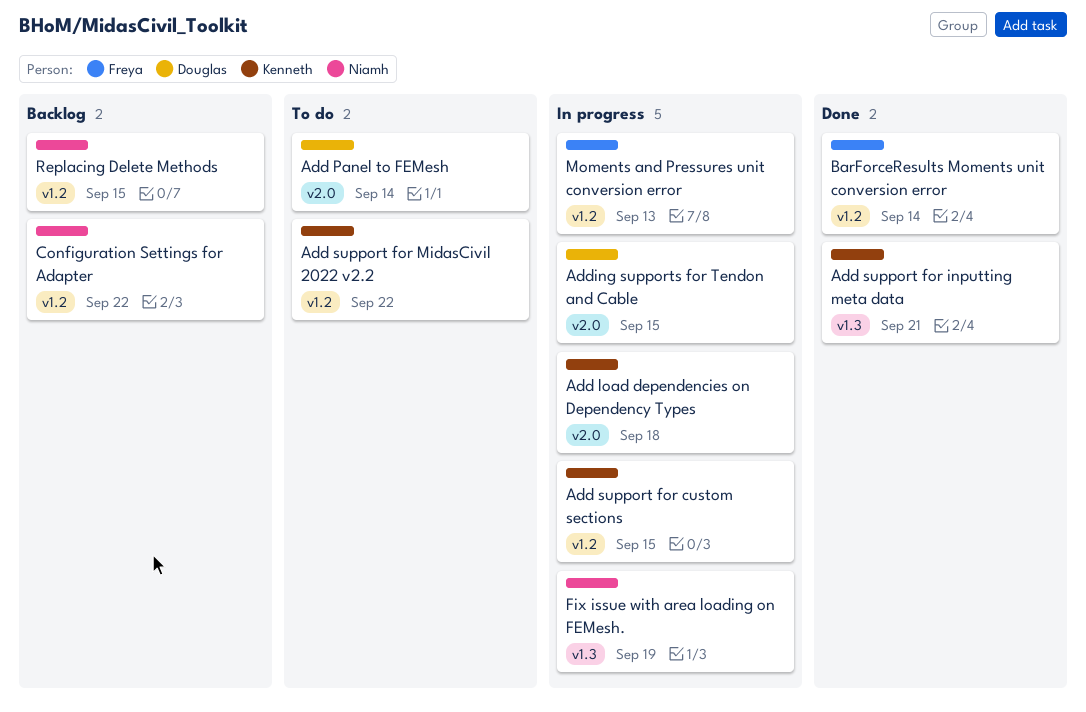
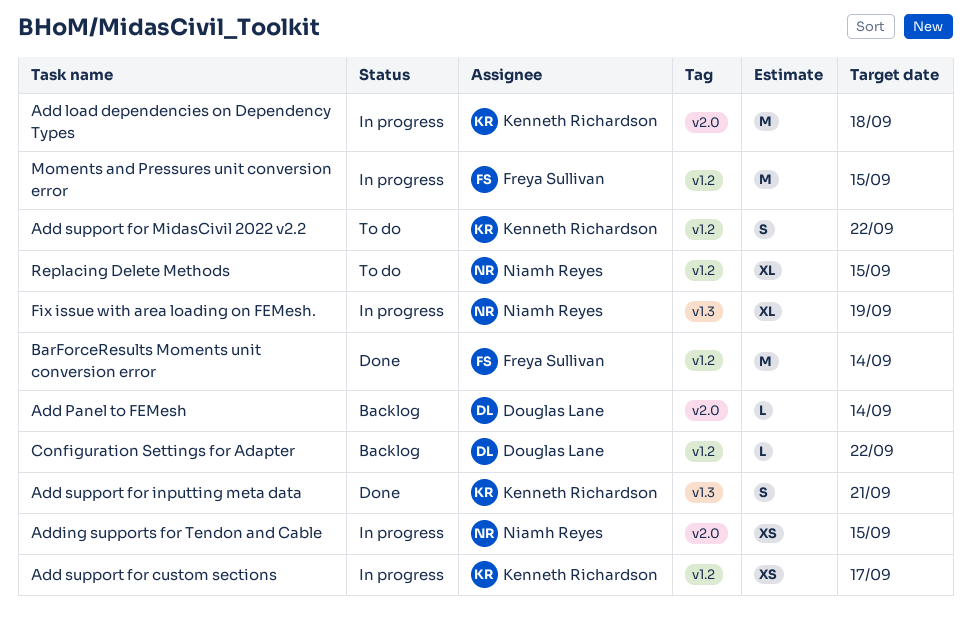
Add Panel to FEMesh, status: To do -> Backlog
Add support for custom sections, due: Sep 15 -> Sep 17
Adding supports for Tendon and Cable, owner: Douglas Lane -> Niamh Reyes
Configuration Settings for Adapter, owner: Niamh Reyes -> Douglas Lane
Moments and Pressures unit conversion error, due: Sep 13 -> Sep 15
Replacing Delete Methods, status: Backlog -> To do

